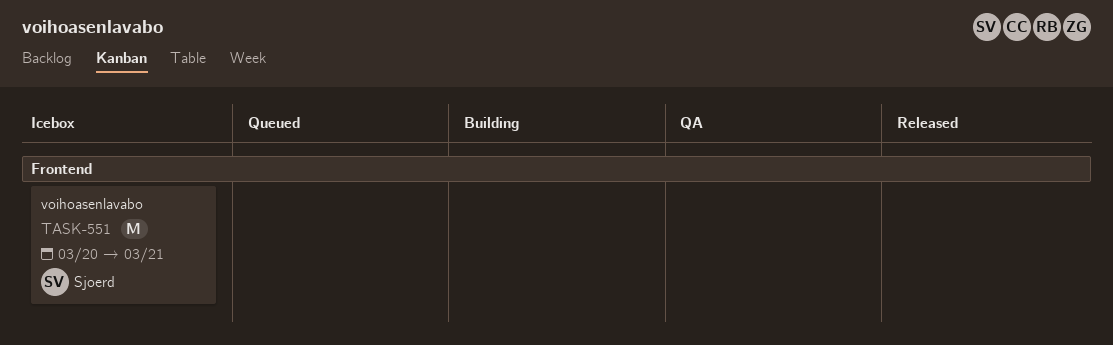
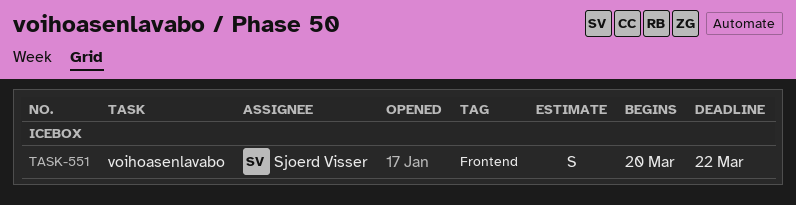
TASK-551, estimate: M -> S
TASK-551, due: Mar 21 -> Mar 22

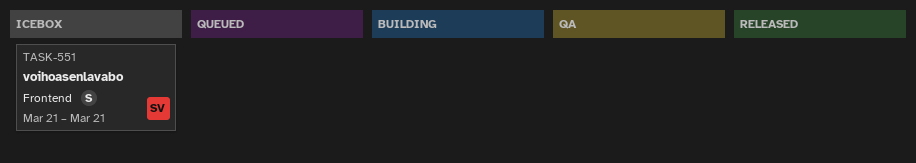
TASK-551, start: Mar 20 -> Mar 21
TASK-551, due: Mar 22 -> Mar 21

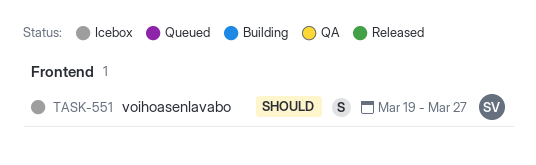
TASK-551, start: Mar 21 -> Mar 19
TASK-551, due: Mar 21 -> Mar 27

